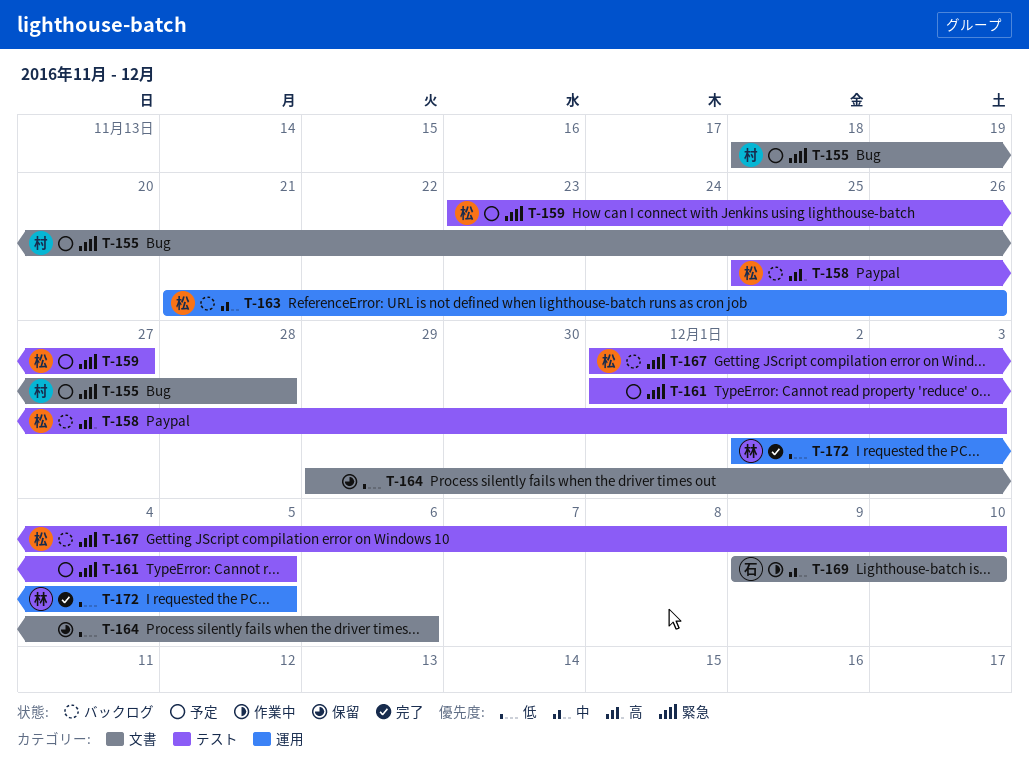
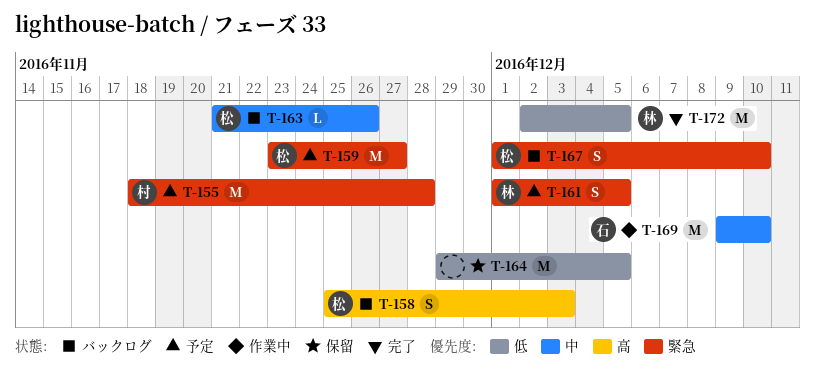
T-161, owner: none -> 林
T-164, due: Dec 6 -> Dec 5

